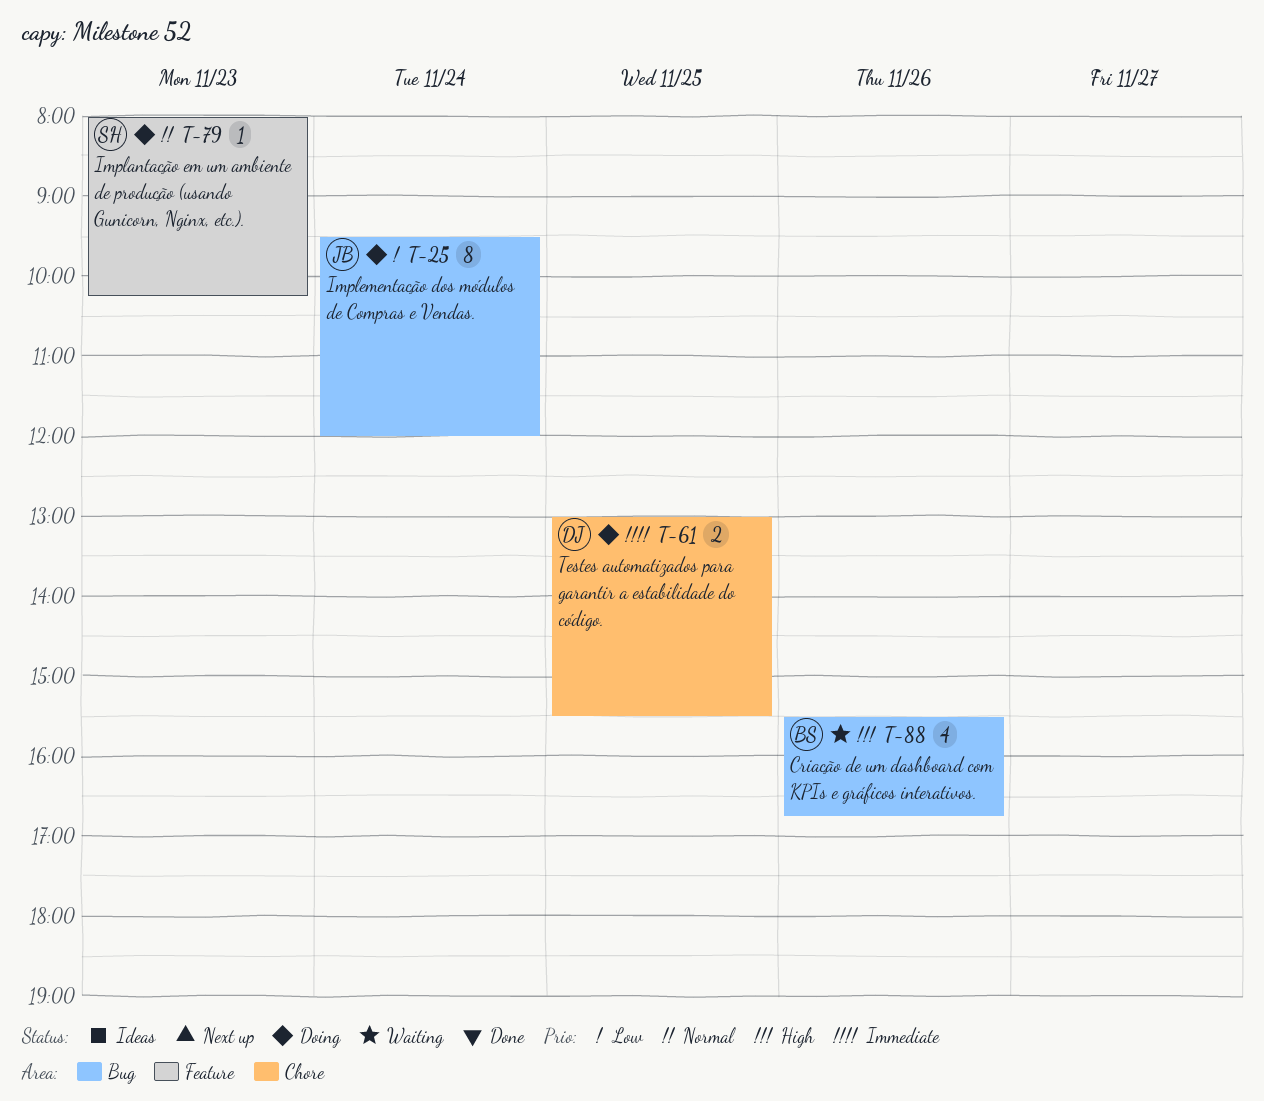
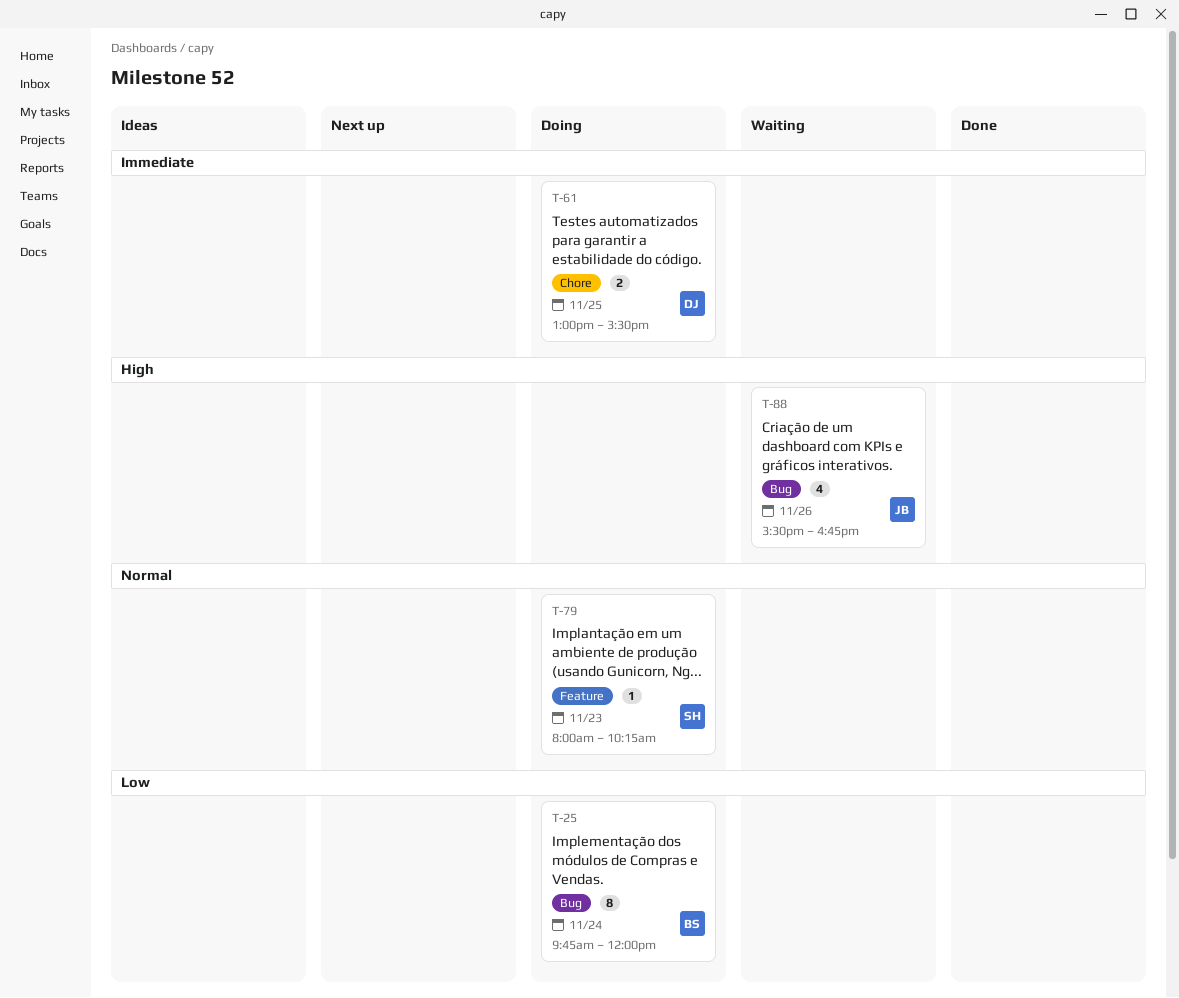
T-25, owner: JB -> BS
T-25, begins: 09:30 -> 09:45
T-88, owner: BS -> JB

